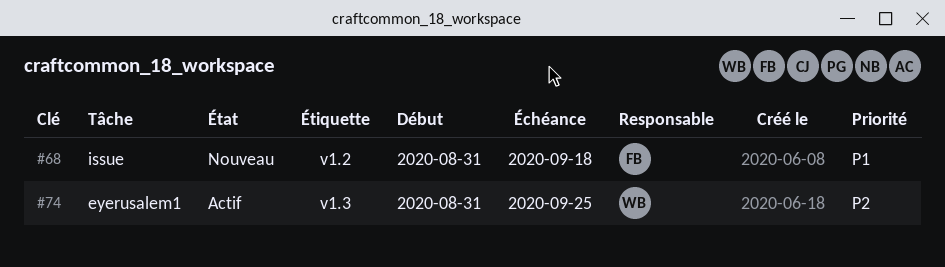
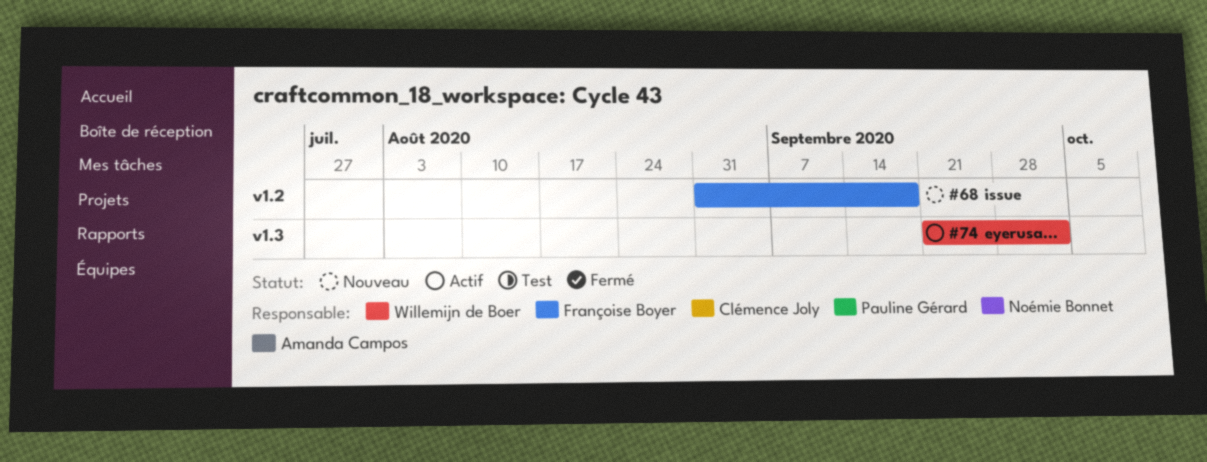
#74, start: Aug 31 -> Sep 21
#74, due: Sep 25 -> Oct 2

